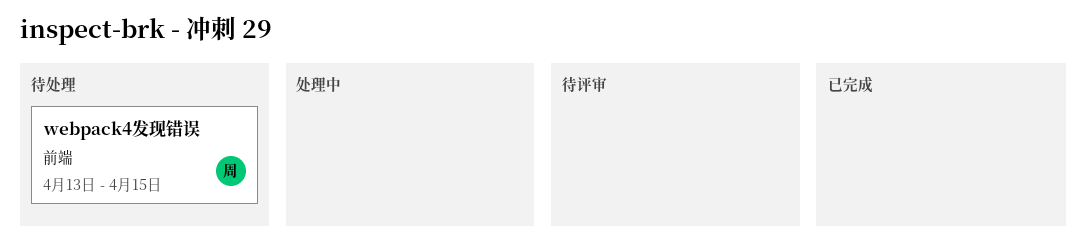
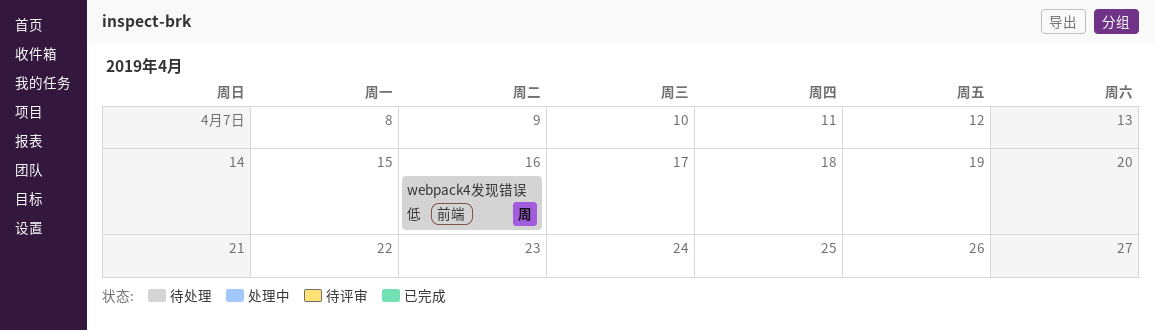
webpack4发现错误, due: Apr 15 -> Apr 16

